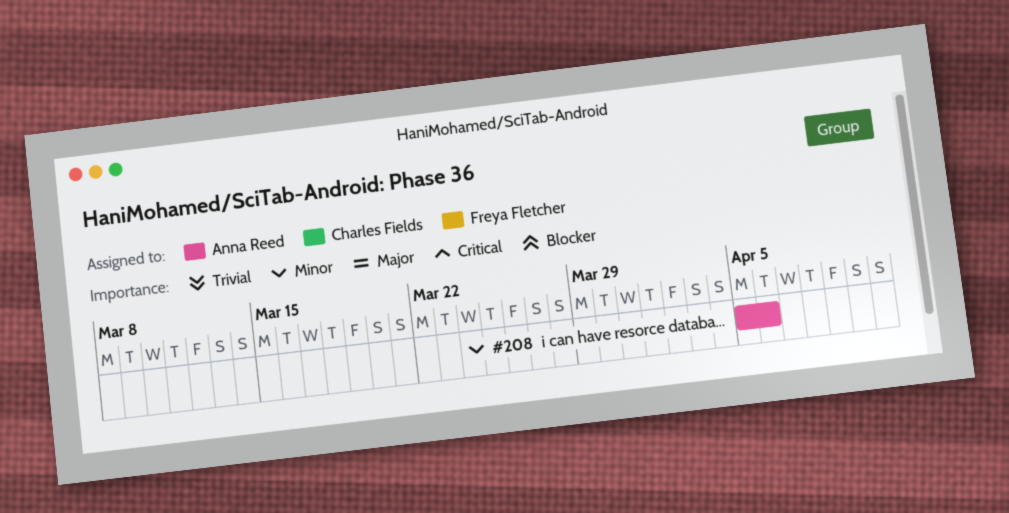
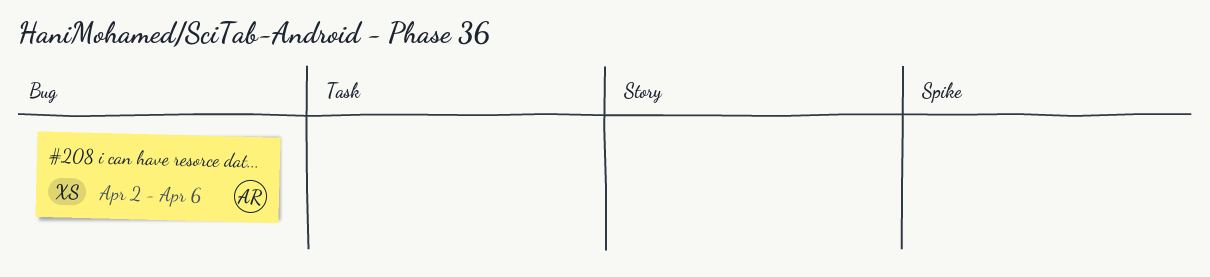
#208, start: Apr 5 -> Apr 2

